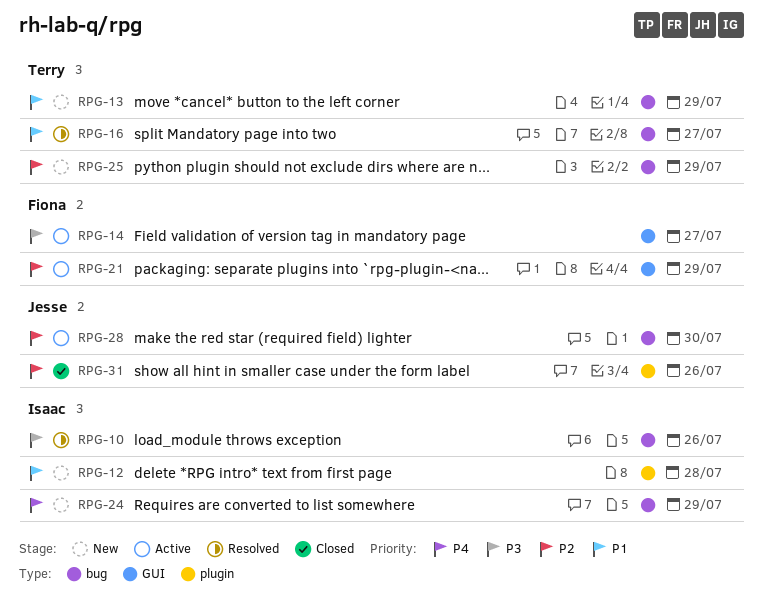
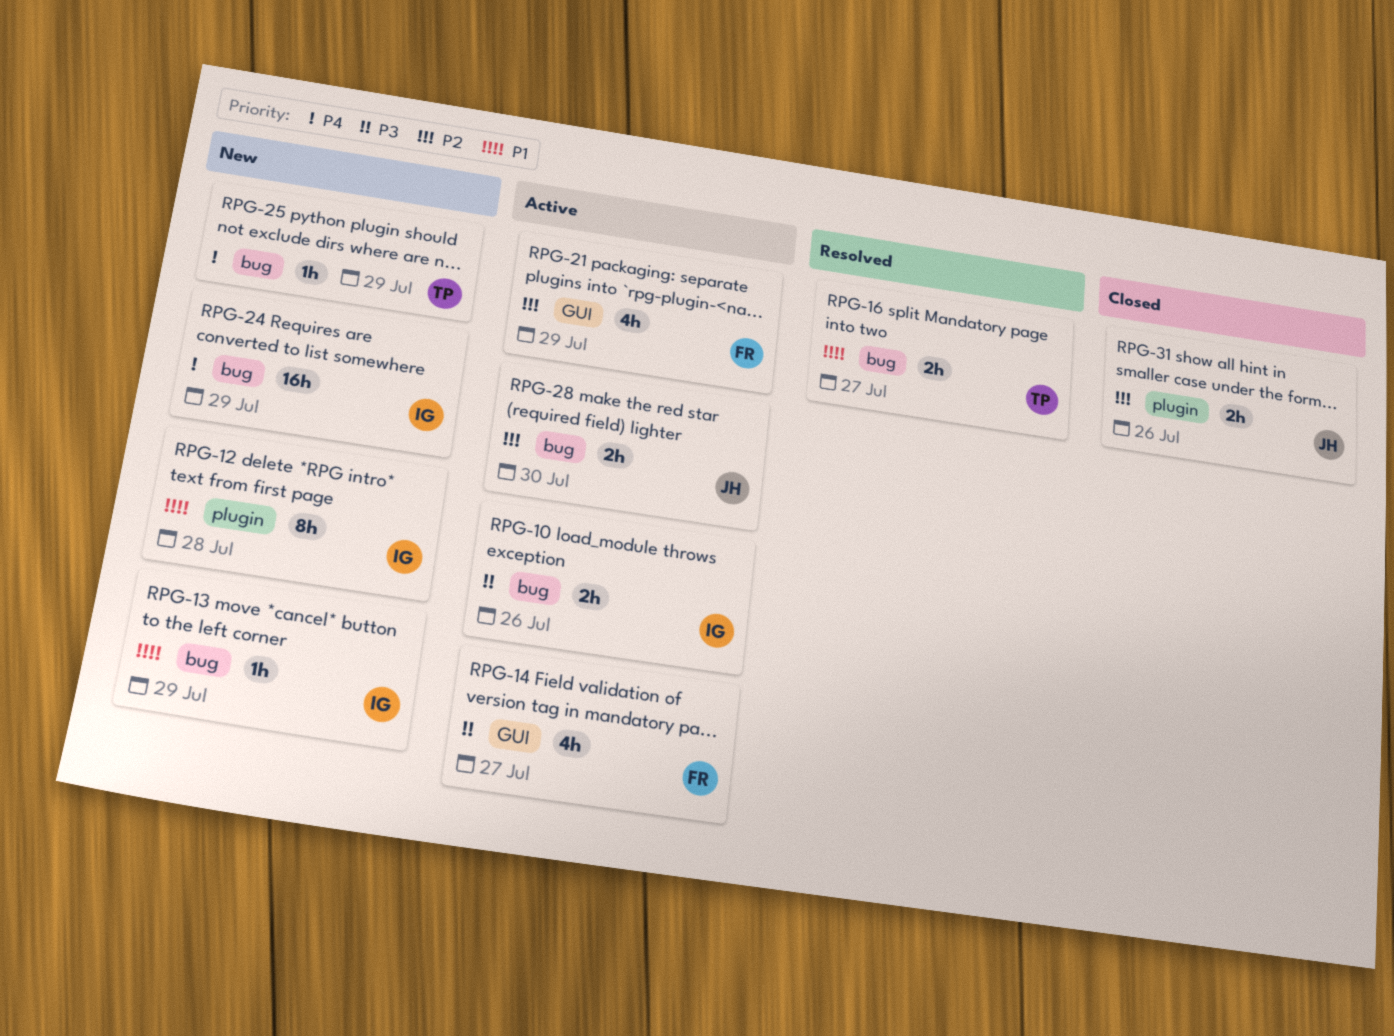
RPG-10, status: Resolved -> Active
RPG-13, owner: Terry -> Isaac
RPG-25, priority: P2 -> P4

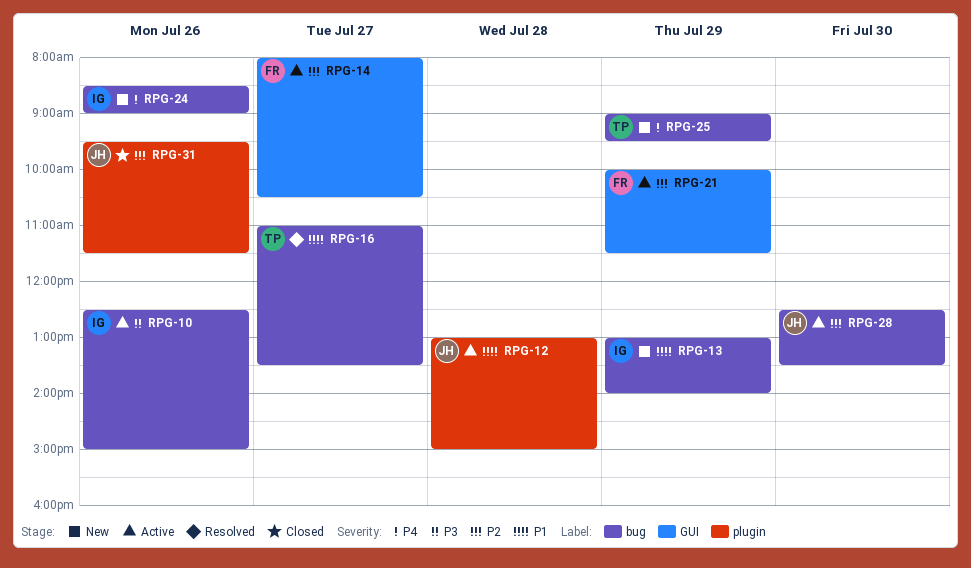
RPG-12, status: New -> Active
RPG-12, owner: IG -> JH
RPG-14, priority: P3 -> P2
RPG-24, day: Jul 29 -> Jul 26

